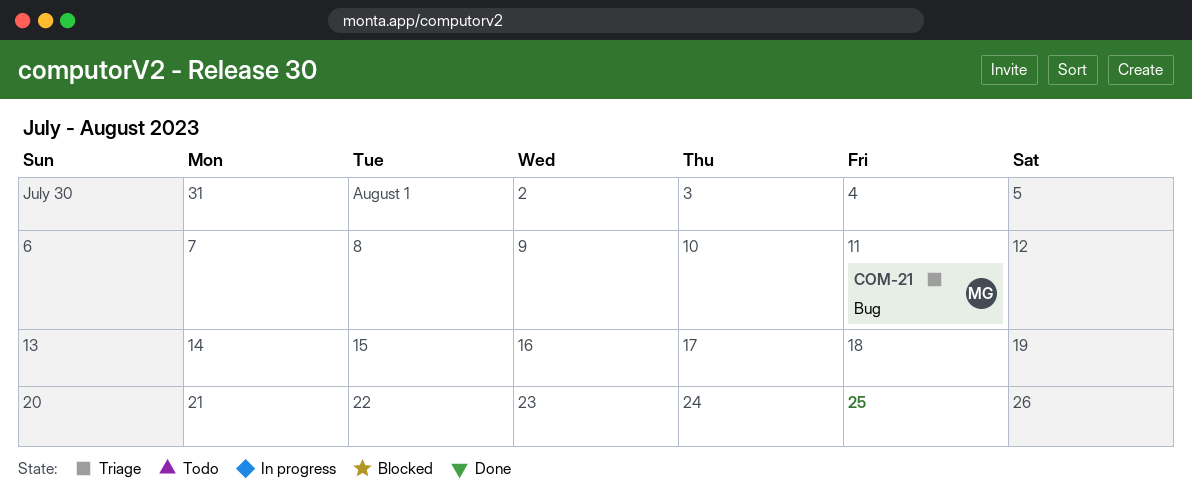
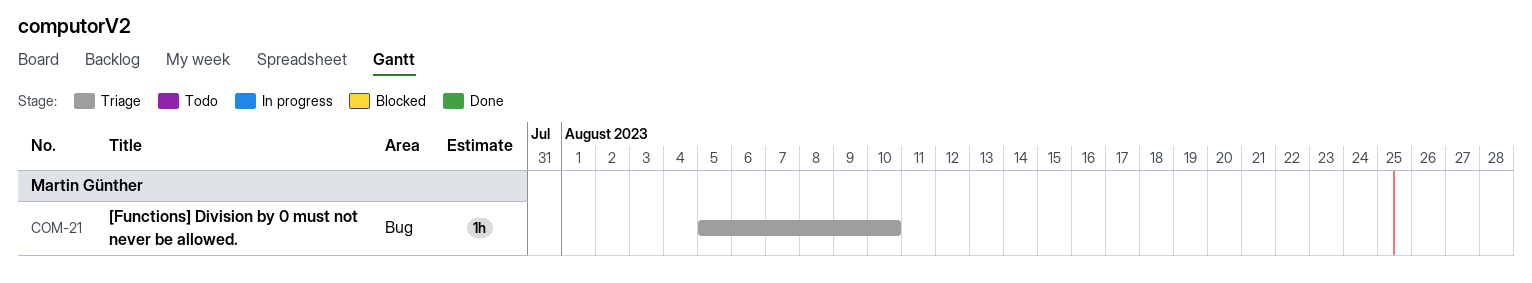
COM-21, due: Aug 11 -> Aug 10

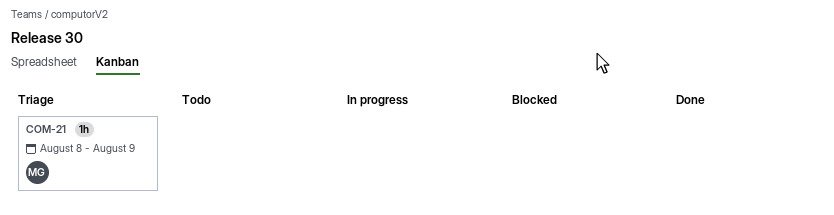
COM-21, start: Aug 5 -> Aug 8
COM-21, due: Aug 10 -> Aug 9

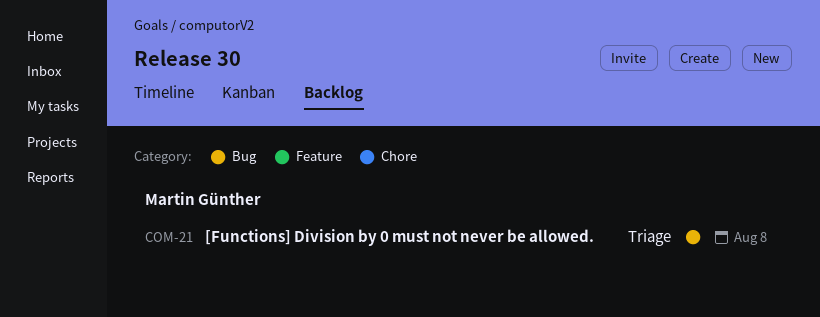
COM-21, due: Aug 9 -> Aug 8

